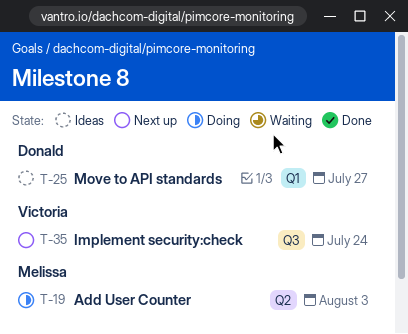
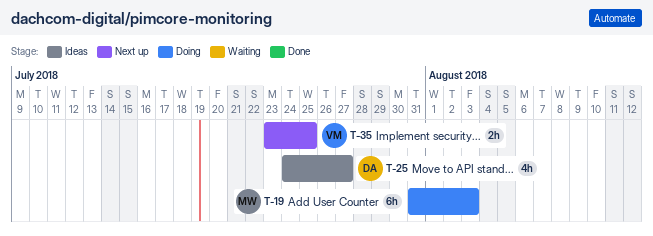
T-35, due: Jul 24 -> Jul 25

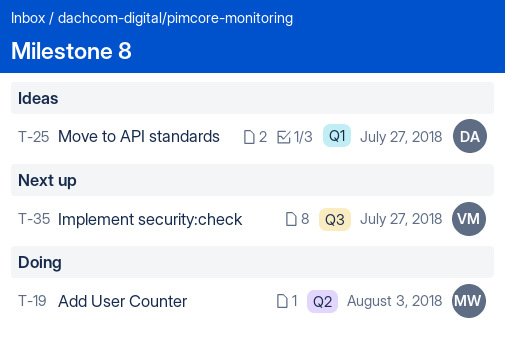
T-35, due: Jul 25 -> Jul 27

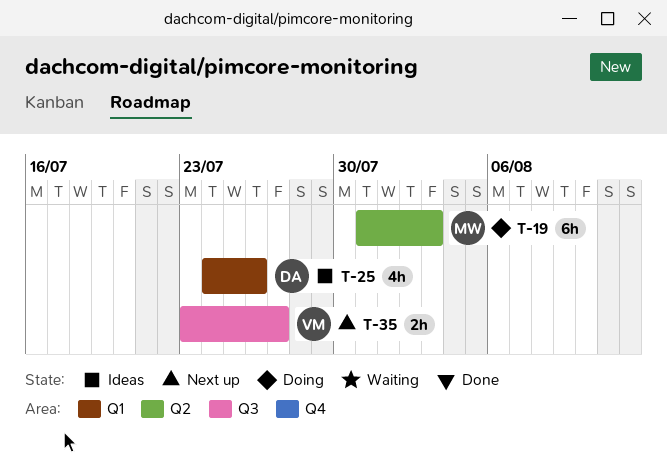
T-25, due: Jul 27 -> Jul 26

